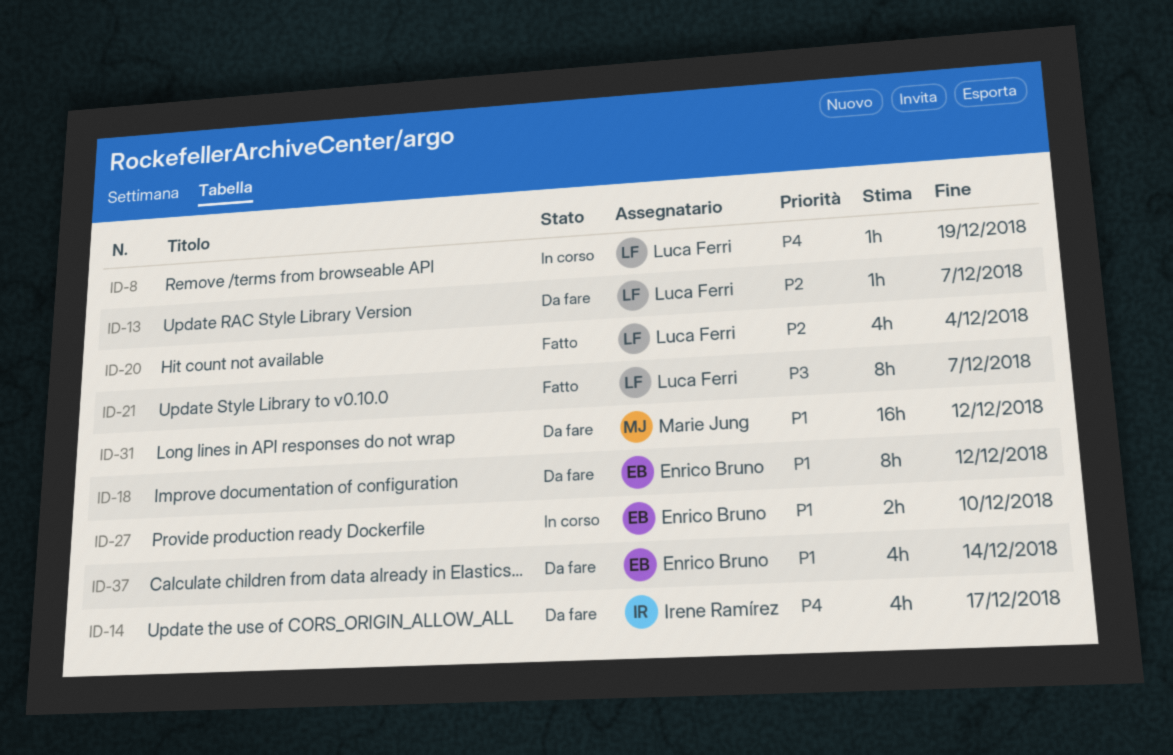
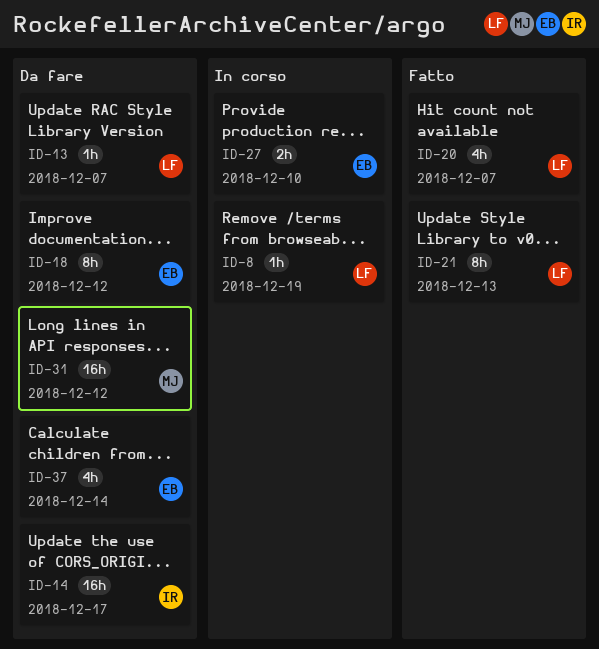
ID-14, estimate: 4h -> 16h
ID-20, due: Dec 4 -> Dec 7
ID-21, due: Dec 7 -> Dec 13

